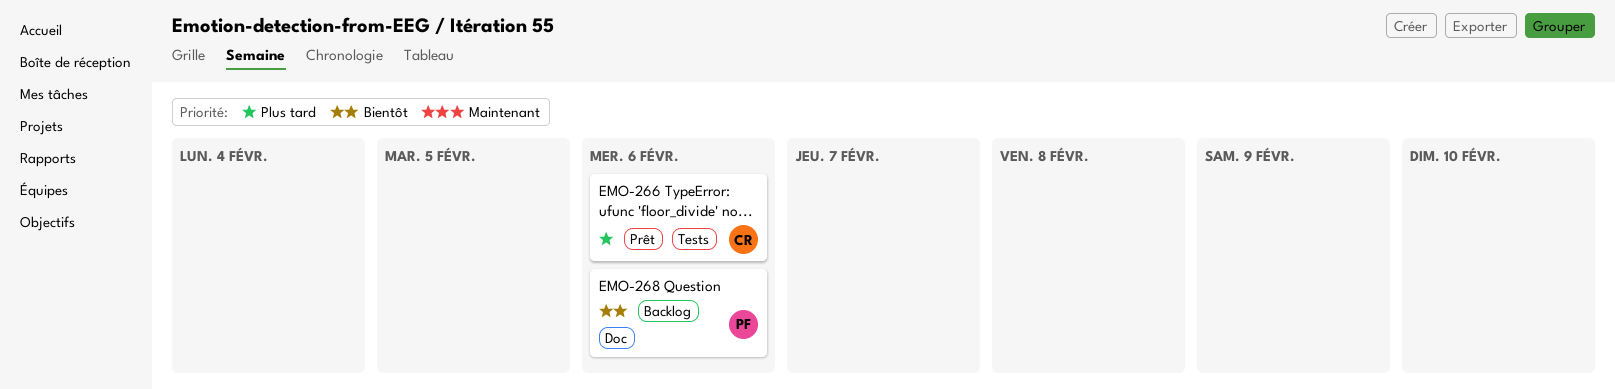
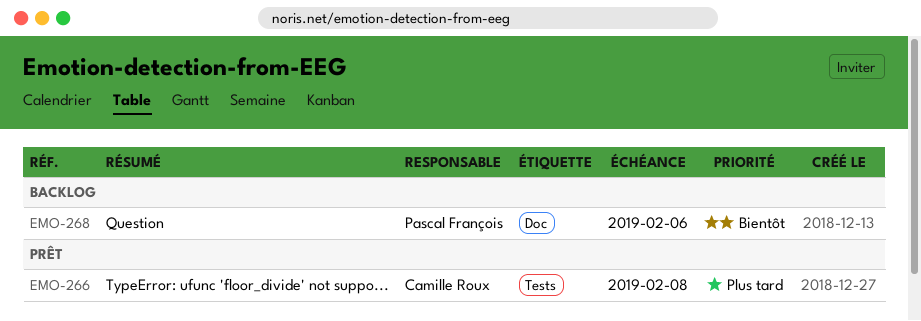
EMO-266, due: Feb 6 -> Feb 8

